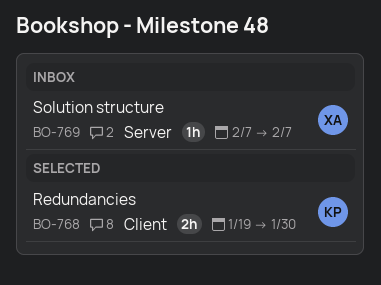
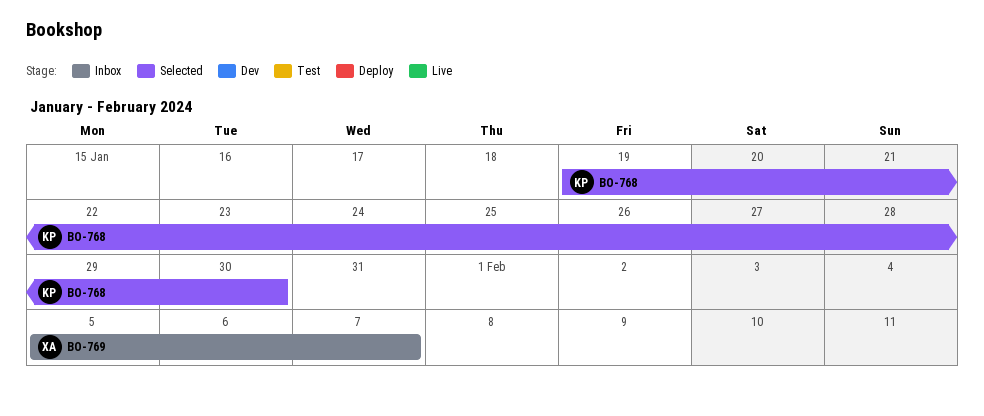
BO-769, start: Feb 7 -> Feb 5

